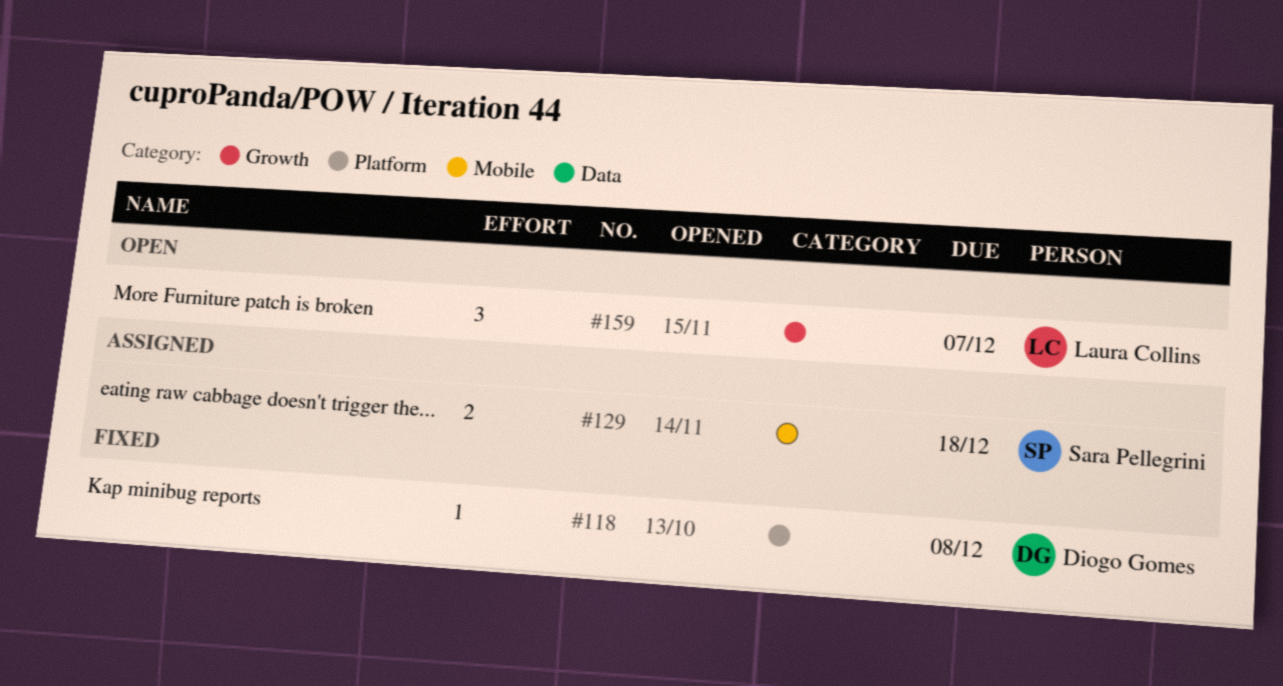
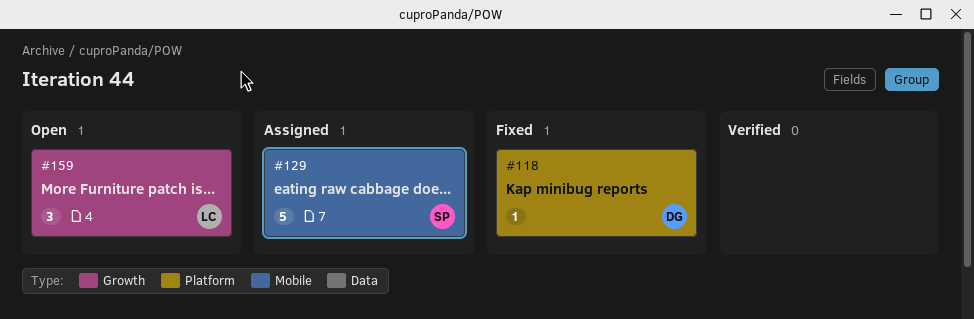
#129, estimate: 2 -> 5

